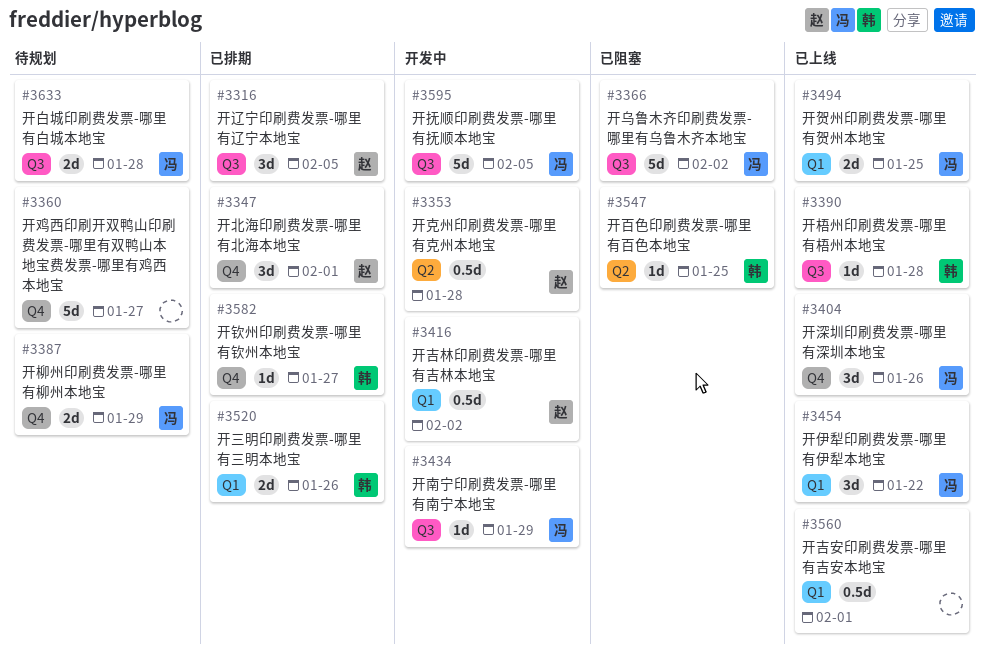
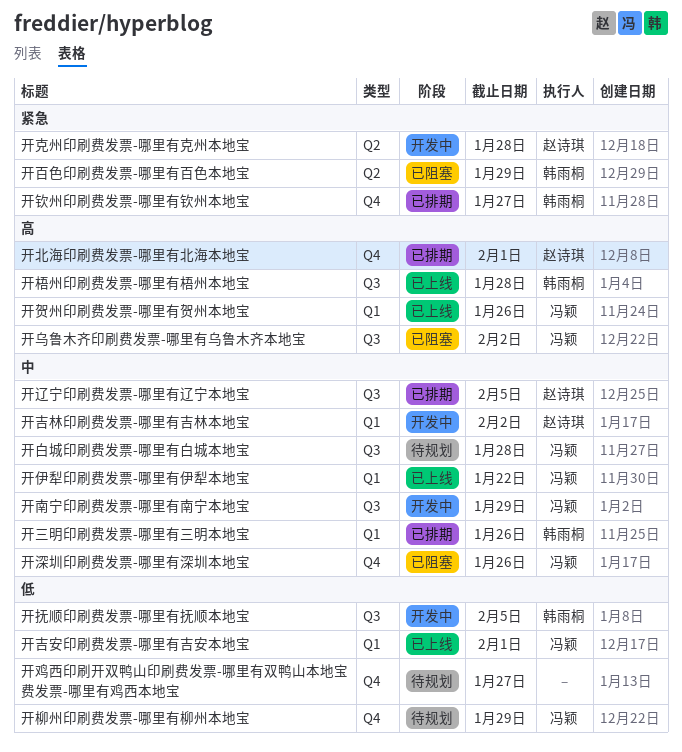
开吉安印刷费发票-哪里有吉安本地宝, owner: none -> 冯颖
开抚顺印刷费发票-哪里有抚顺本地宝, owner: 冯颖 -> 韩雨桐
开深圳印刷费发票-哪里有深圳本地宝, status: 已上线 -> 已阻塞
开百色印刷费发票-哪里有百色本地宝, due: Jan 25 -> Jan 29
开贺州印刷费发票-哪里有贺州本地宝, due: Jan 25 -> Jan 26

